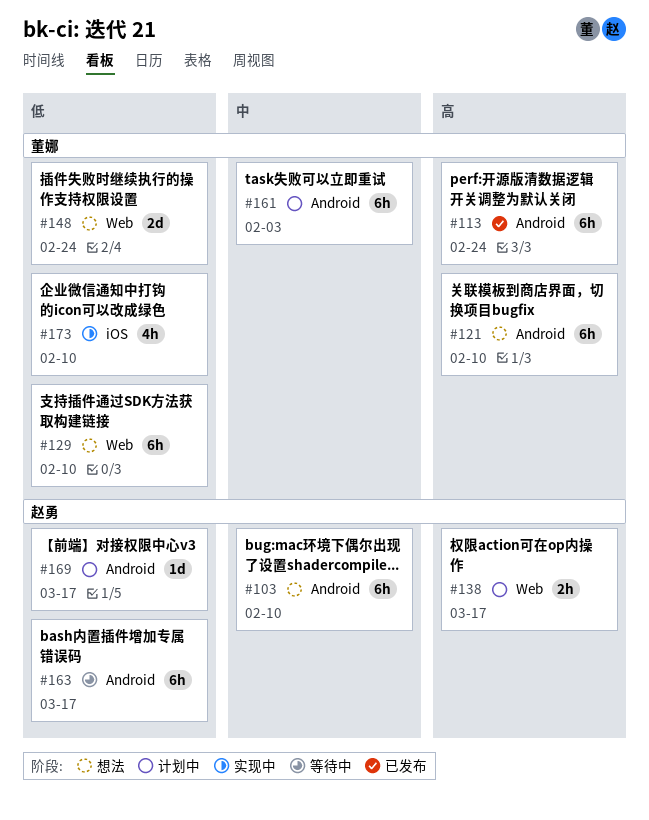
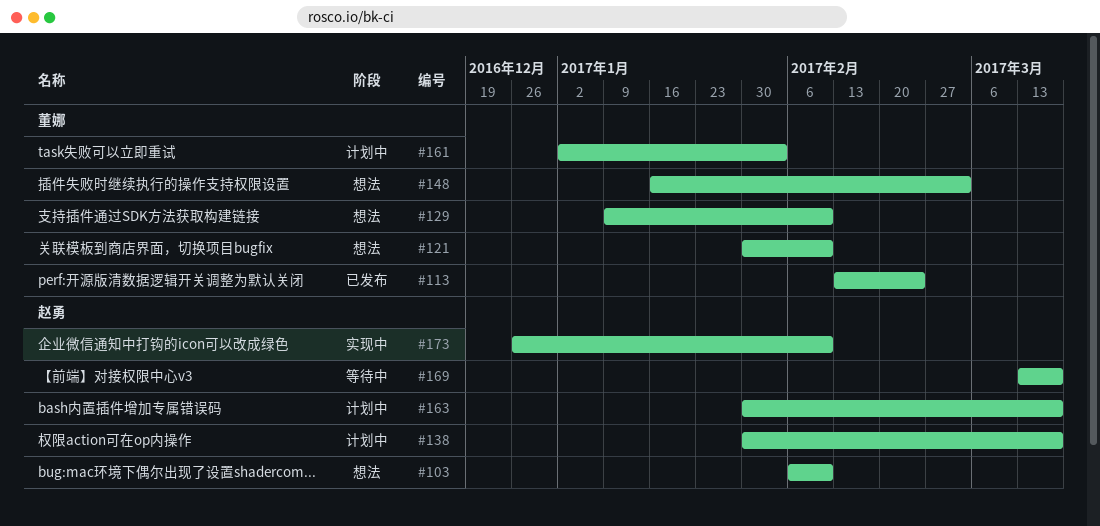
#148, due: Feb 24 -> Mar 3
#163, status: 等待中 -> 计划中
#169, status: 计划中 -> 等待中
#173, owner: 董娜 -> 赵勇

